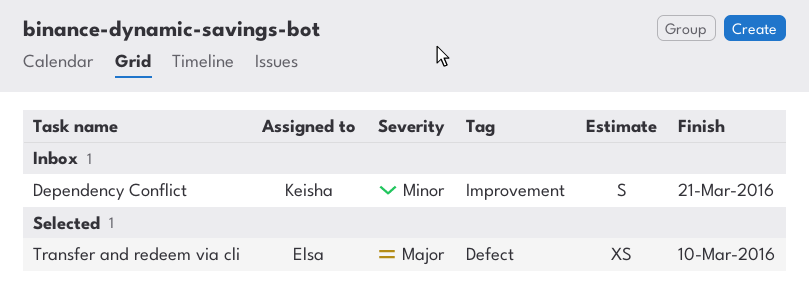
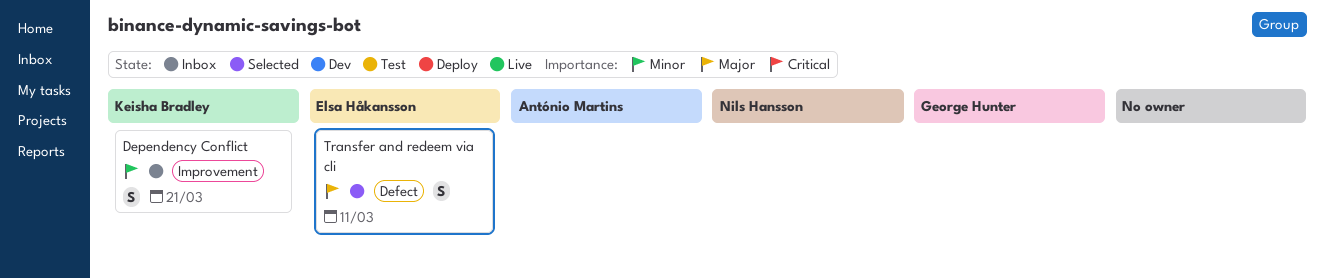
Transfer and redeem via cli, estimate: XS -> S
Transfer and redeem via cli, due: Mar 10 -> Mar 11

